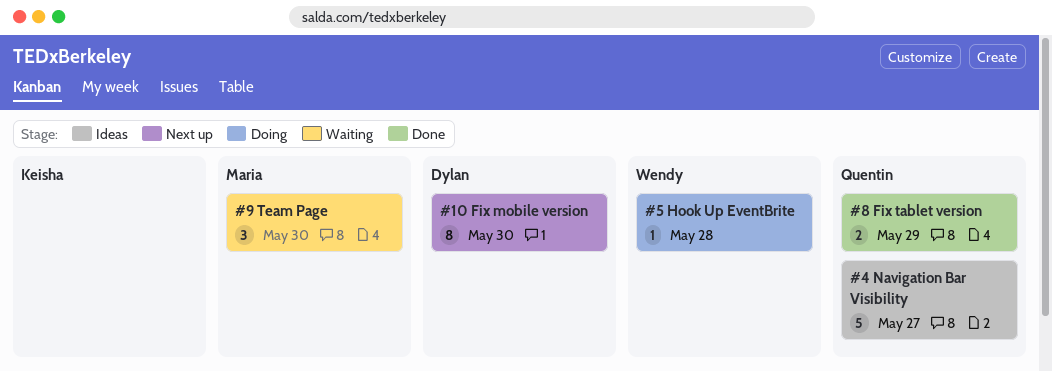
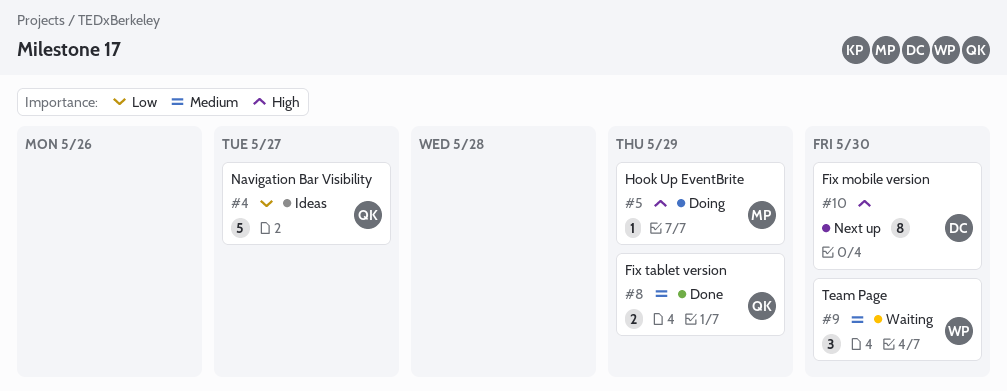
#5, owner: Wendy -> Maria
#5, due: May 28 -> May 29
#9, owner: Maria -> Wendy

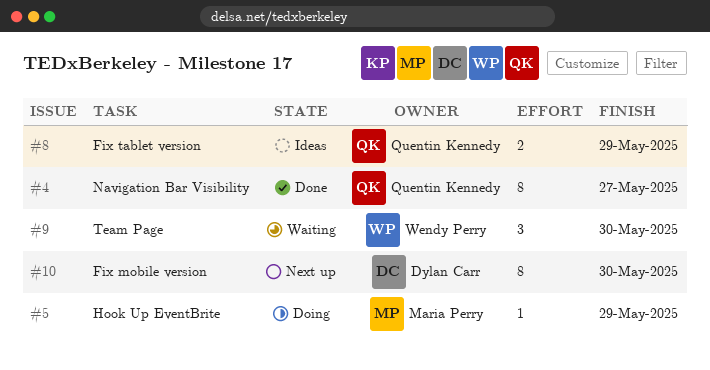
#4, status: Ideas -> Done
#4, estimate: 5 -> 8
#8, status: Done -> Ideas

